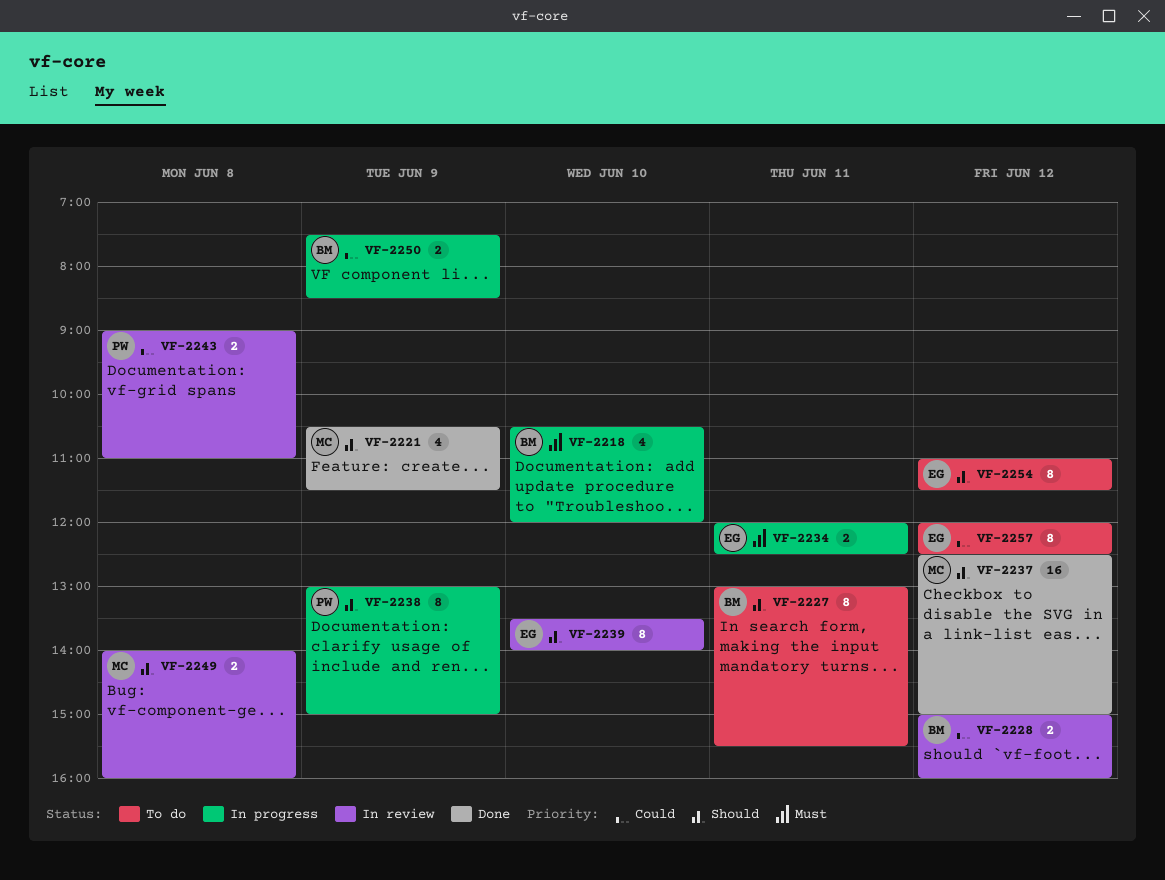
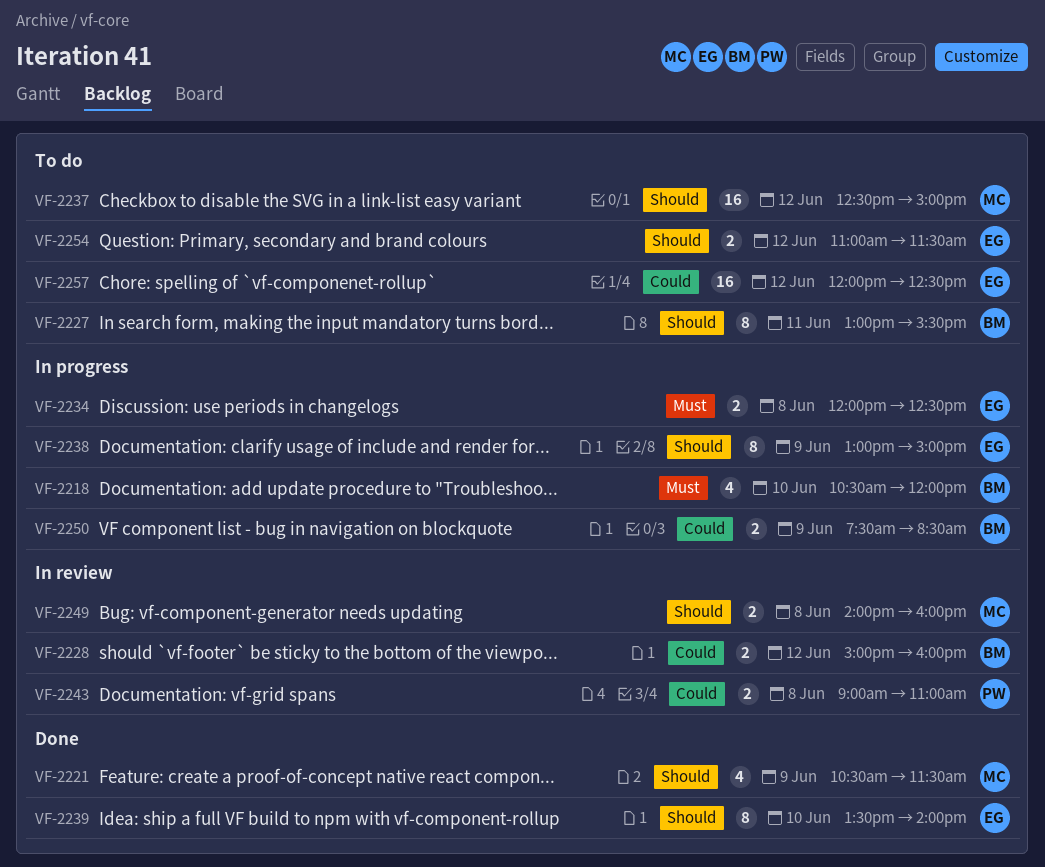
VF-2234, day: Jun 11 -> Jun 8
VF-2237, status: Done -> To do
VF-2238, owner: PW -> EG
VF-2239, status: In review -> Done
VF-2254, estimate: 8 -> 2
VF-2257, estimate: 8 -> 16

